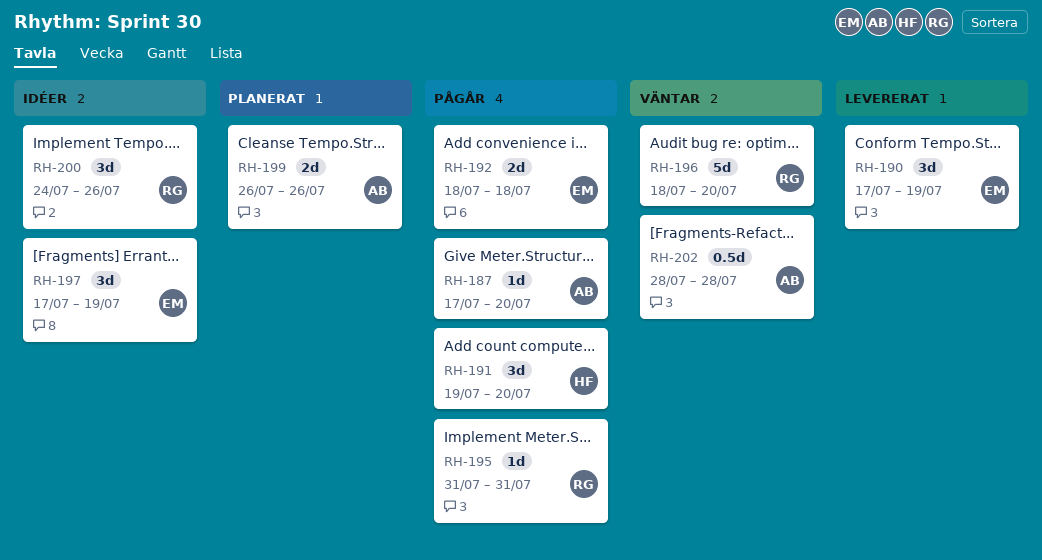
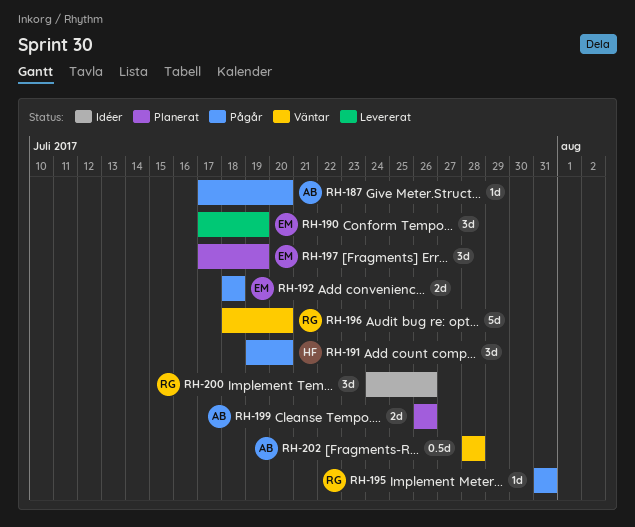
RH-197, status: Idéer -> Planerat

